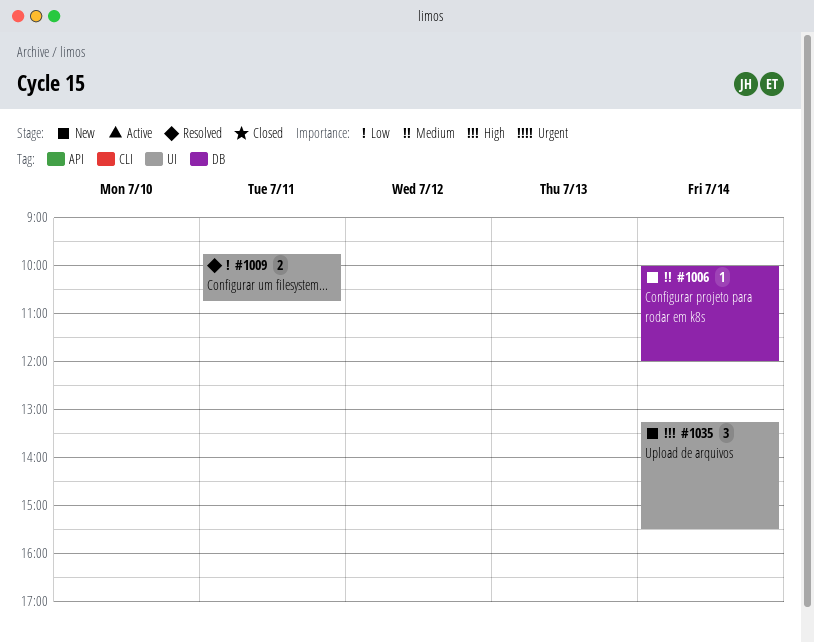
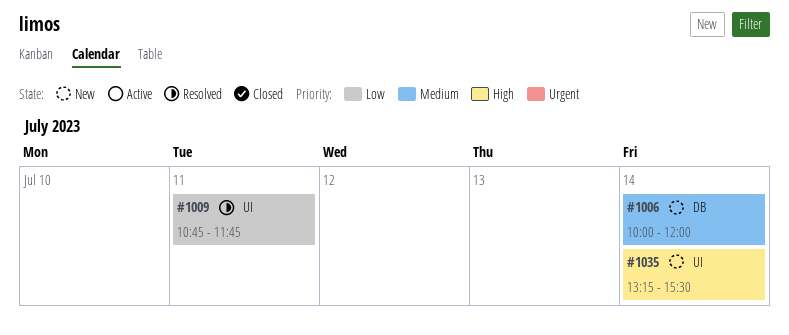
#1009, begins: 09:45 -> 10:45
#1009, ends: 10:45 -> 11:45

